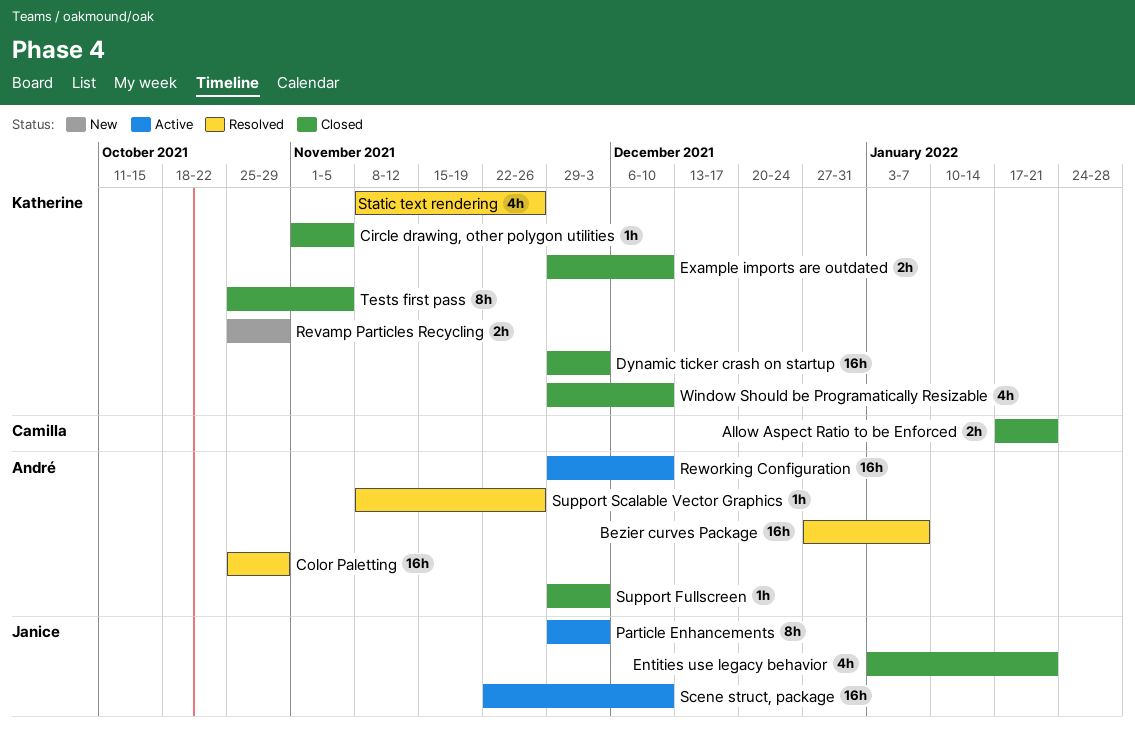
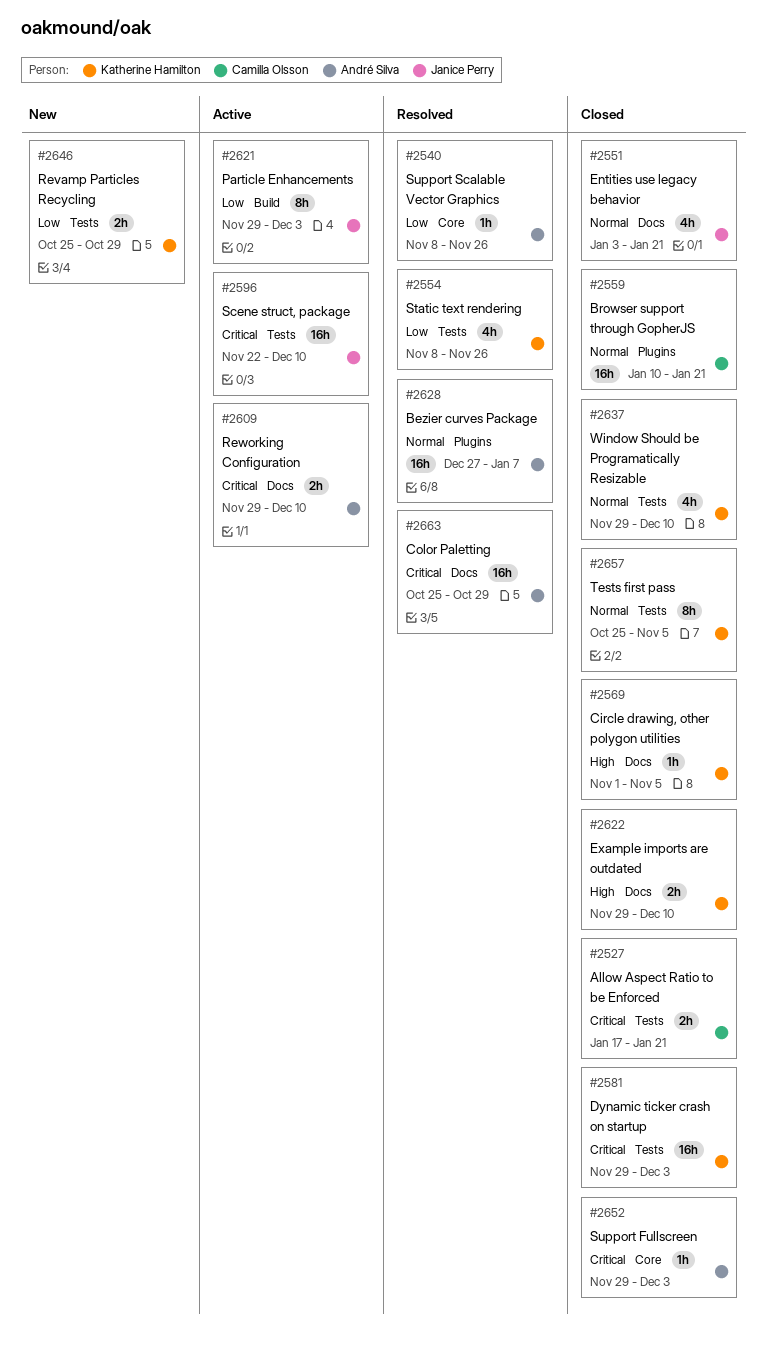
Browser support through GopherJS: none -> present
Reworking Configuration, estimate: 16h -> 2h

